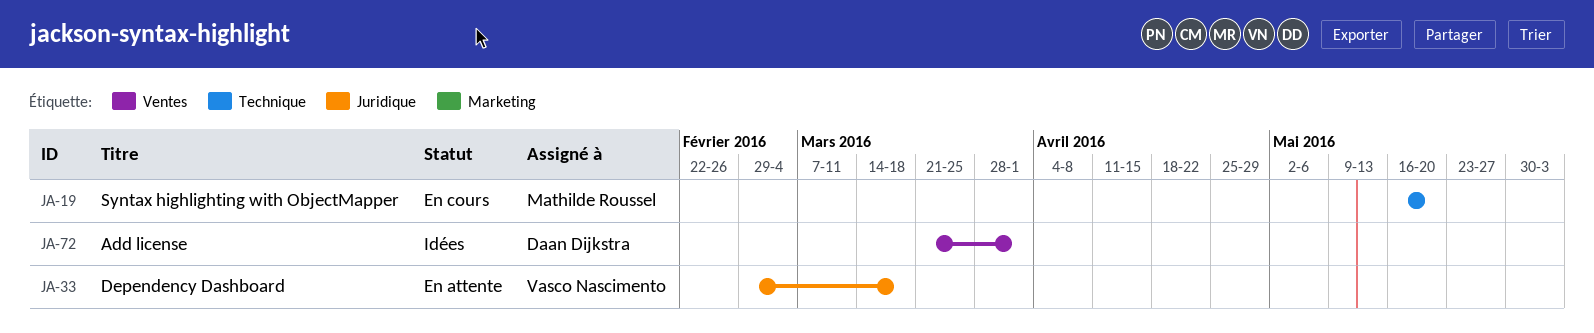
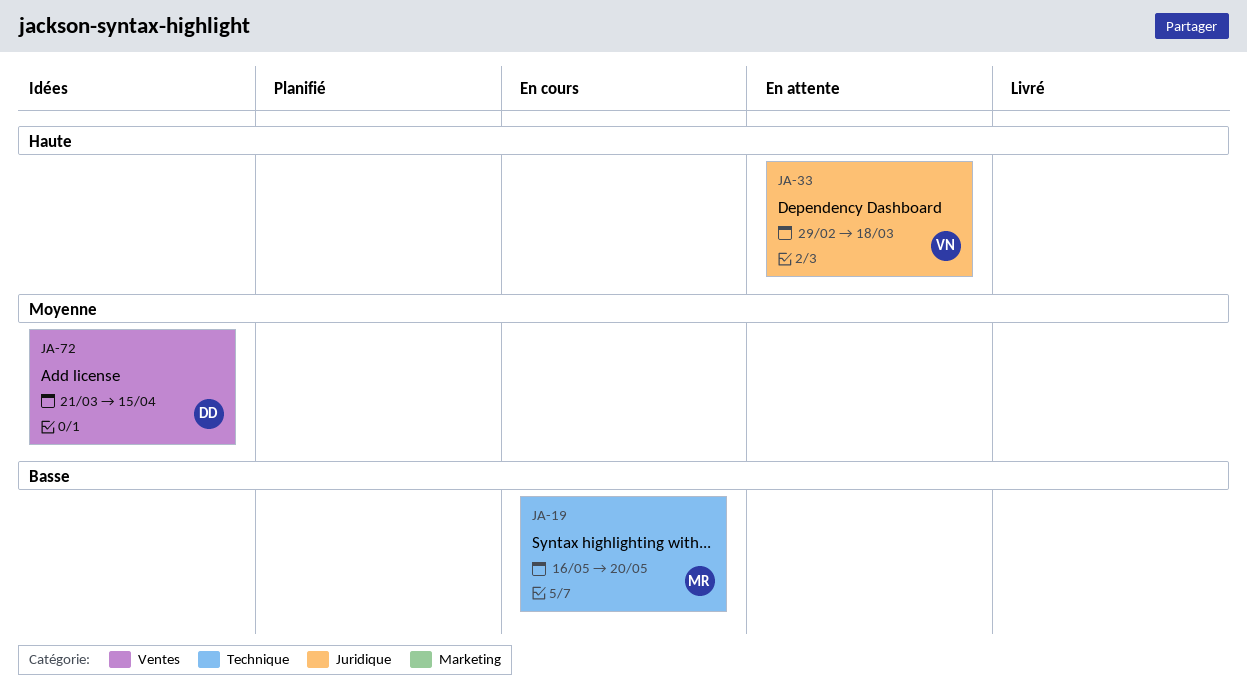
JA-72, due: Apr 1 -> Apr 15

